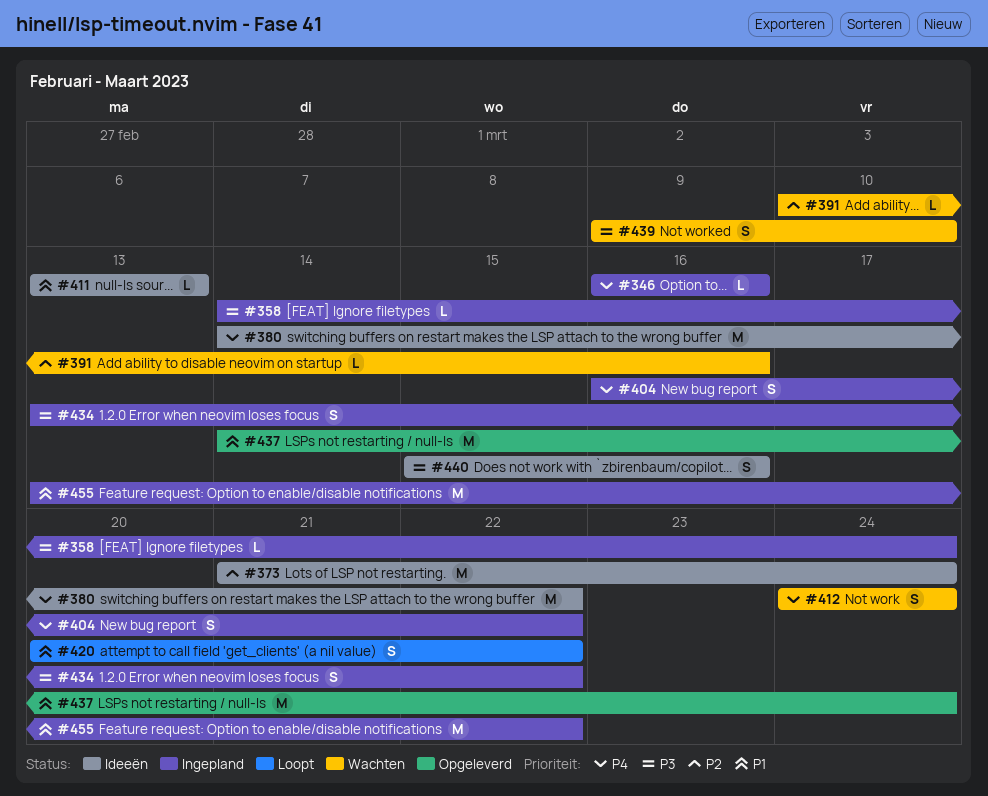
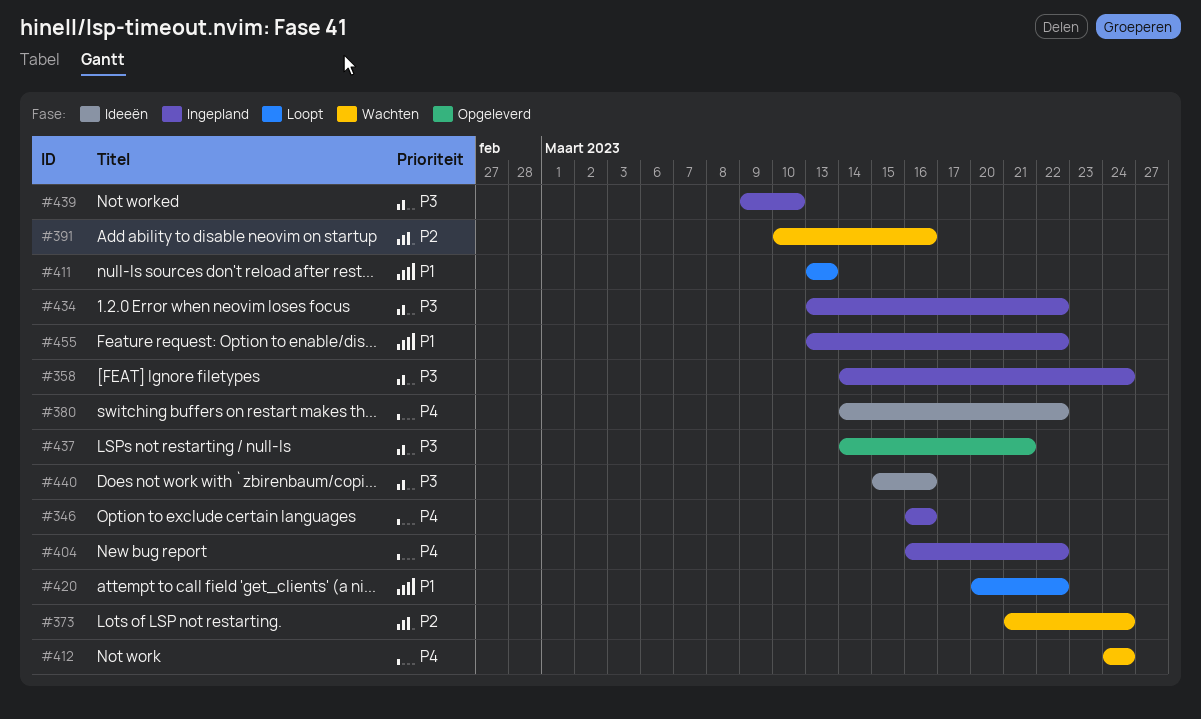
#373, status: Ideeën -> Wachten
#411, status: Ideeën -> Loopt
#437, priority: P1 -> P3
#437, due: Mar 24 -> Mar 21
#439, status: Wachten -> Ingepland

